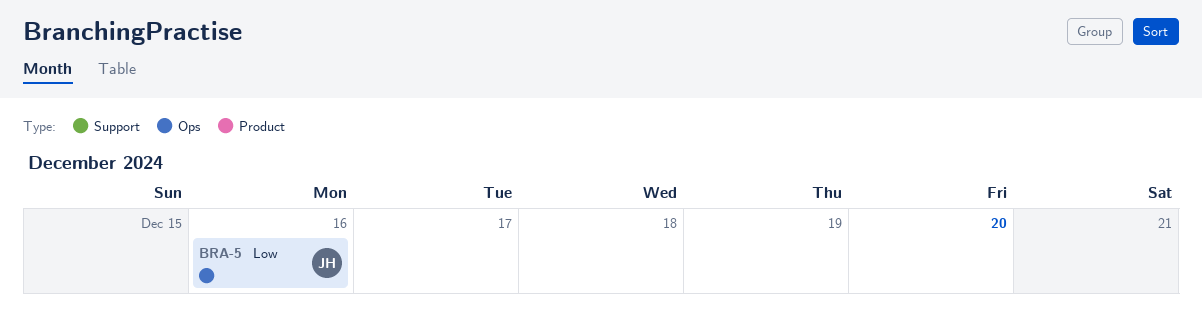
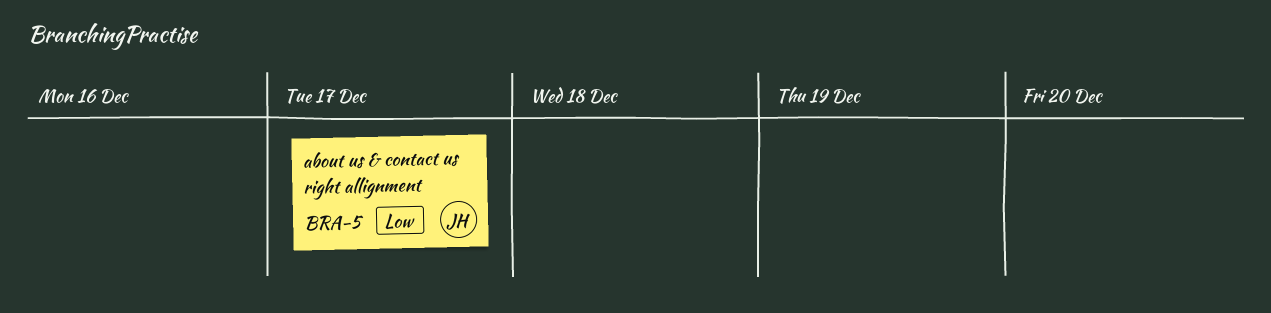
BRA-5, due: Dec 16 -> Dec 17

